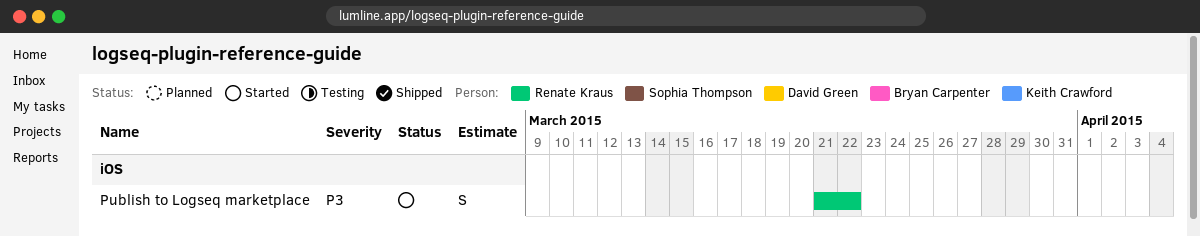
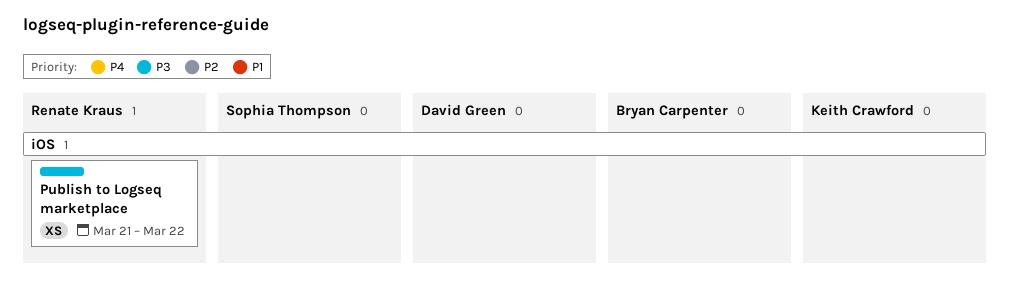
Publish to Logseq marketplace, estimate: S -> XS

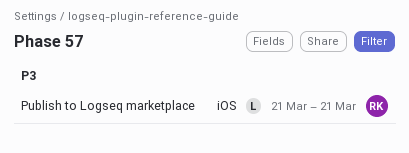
Publish to Logseq marketplace, estimate: XS -> L
Publish to Logseq marketplace, due: Mar 22 -> Mar 21

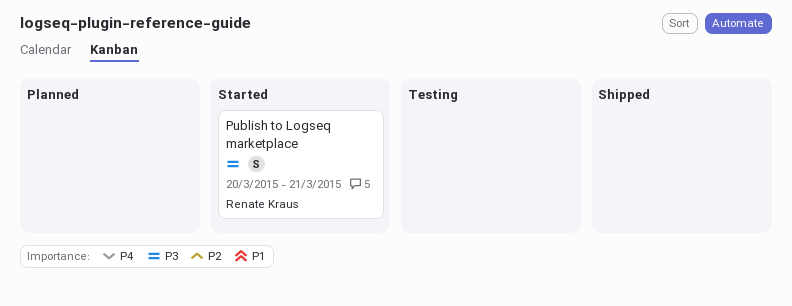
Publish to Logseq marketplace, estimate: L -> S
Publish to Logseq marketplace, start: Mar 21 -> Mar 20

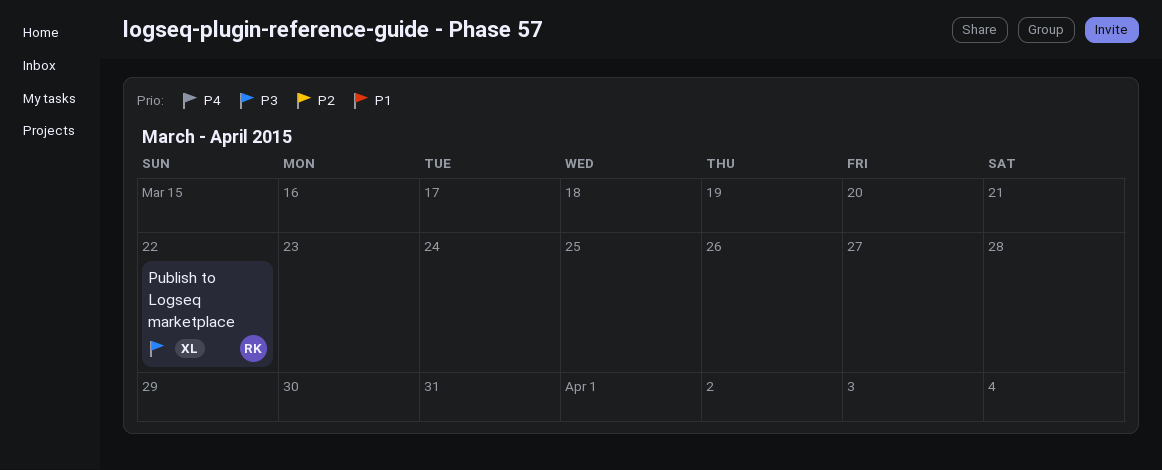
Publish to Logseq marketplace, estimate: S -> XL
Publish to Logseq marketplace, due: Mar 21 -> Mar 22

